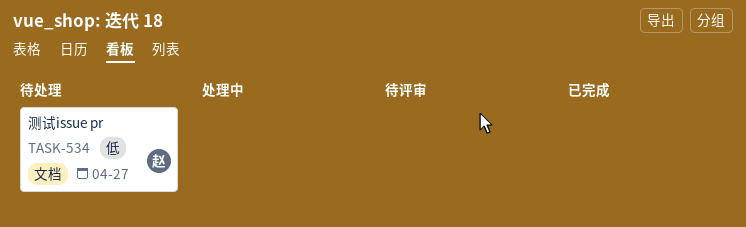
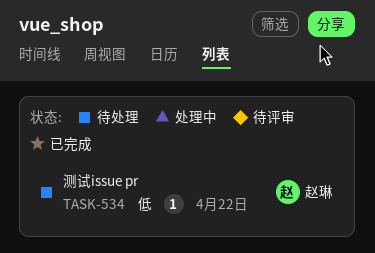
TASK-534, due: Apr 27 -> Apr 22

